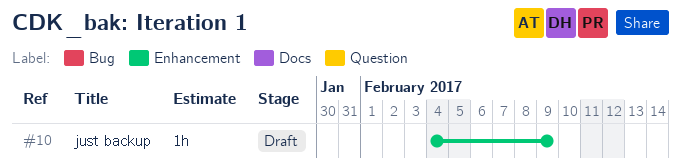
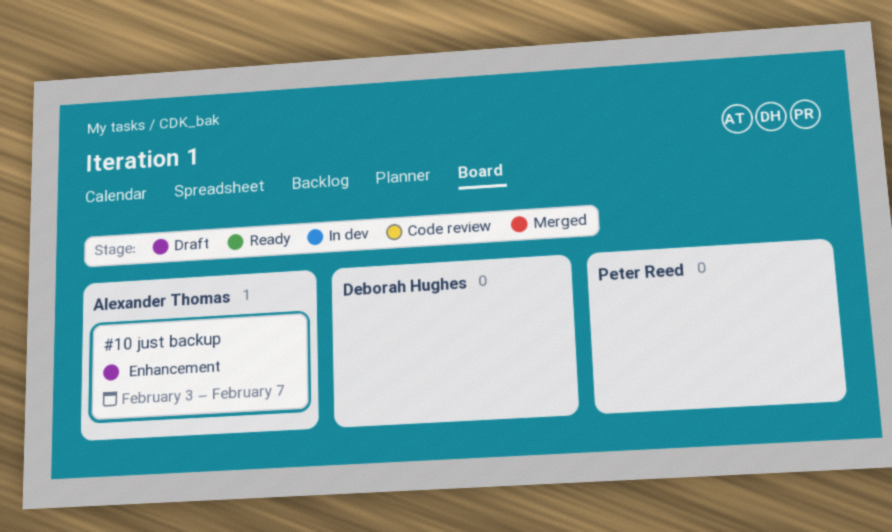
#10, start: Feb 4 -> Feb 3
#10, due: Feb 9 -> Feb 7

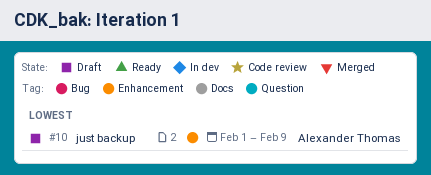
#10, start: Feb 3 -> Feb 1
#10, due: Feb 7 -> Feb 9

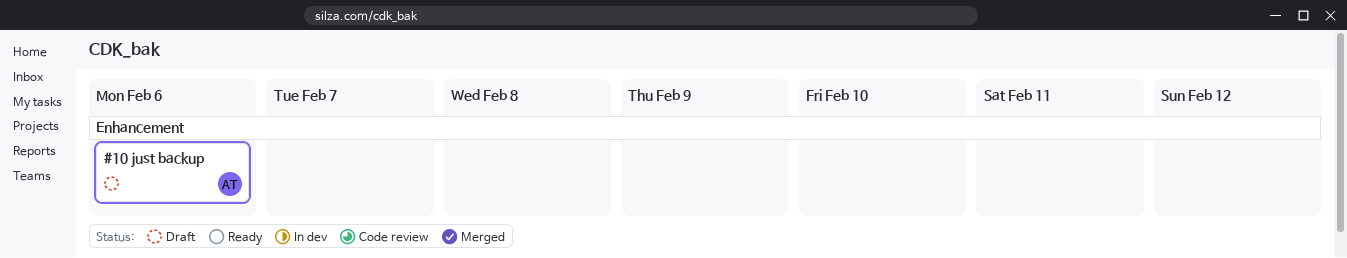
#10, due: Feb 9 -> Feb 6

